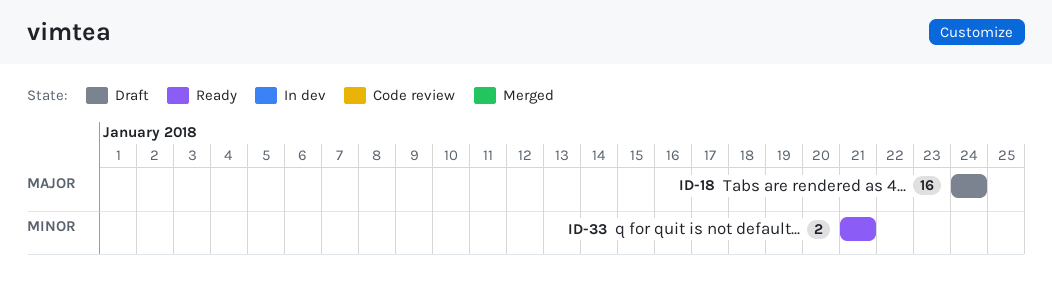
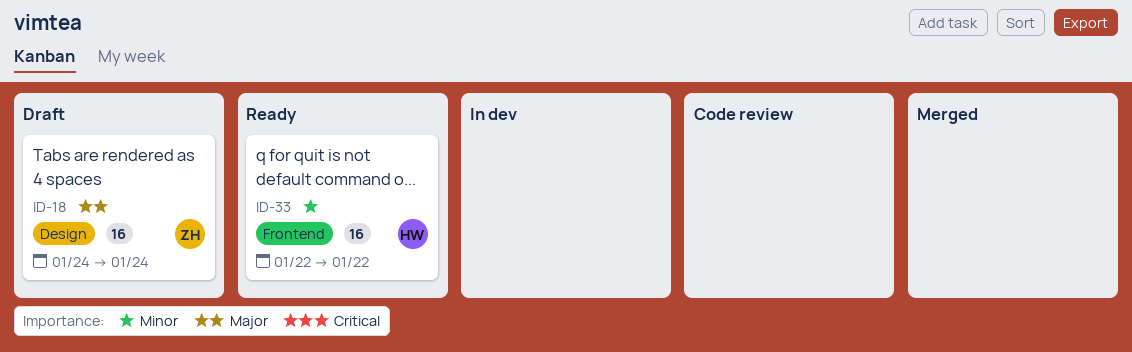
ID-33, estimate: 2 -> 16
ID-33, start: Jan 21 -> Jan 22
ID-33, due: Jan 21 -> Jan 22

